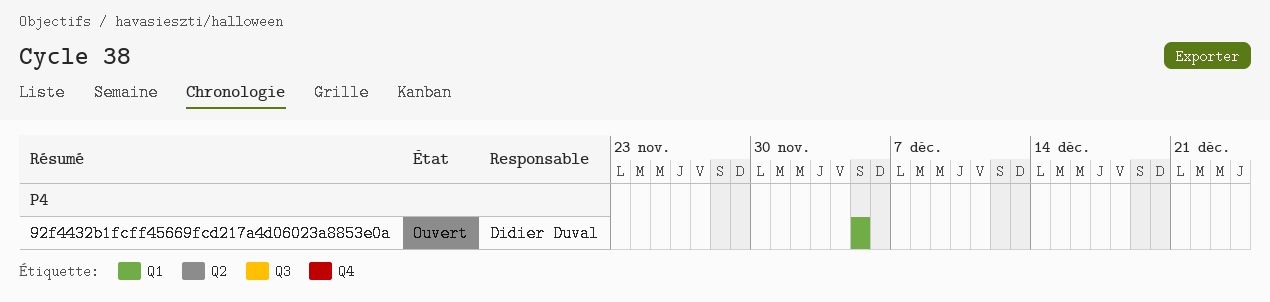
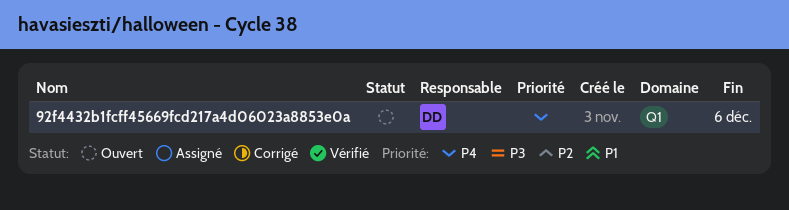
92f4432b1fcff45669fcd217a4d06023a8853e0a, due: Dec 5 -> Dec 6

